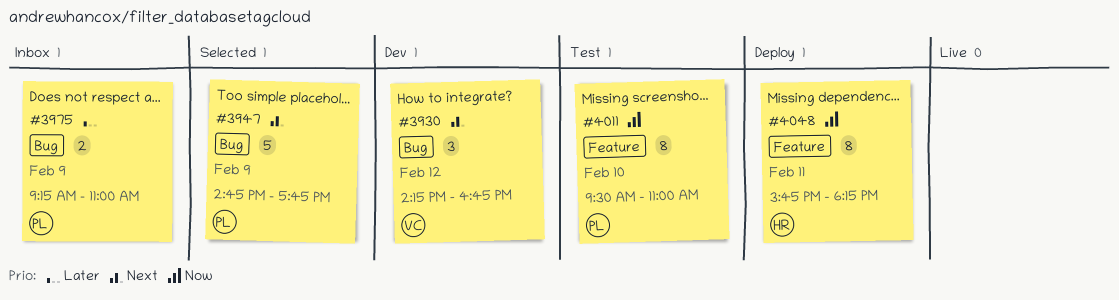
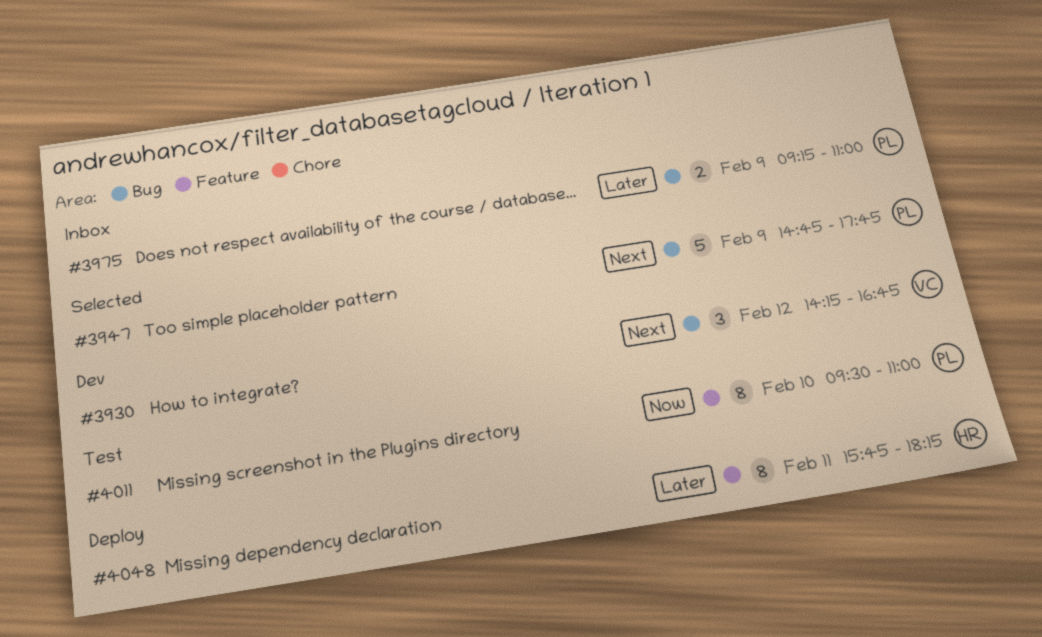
#4048, priority: Now -> Later

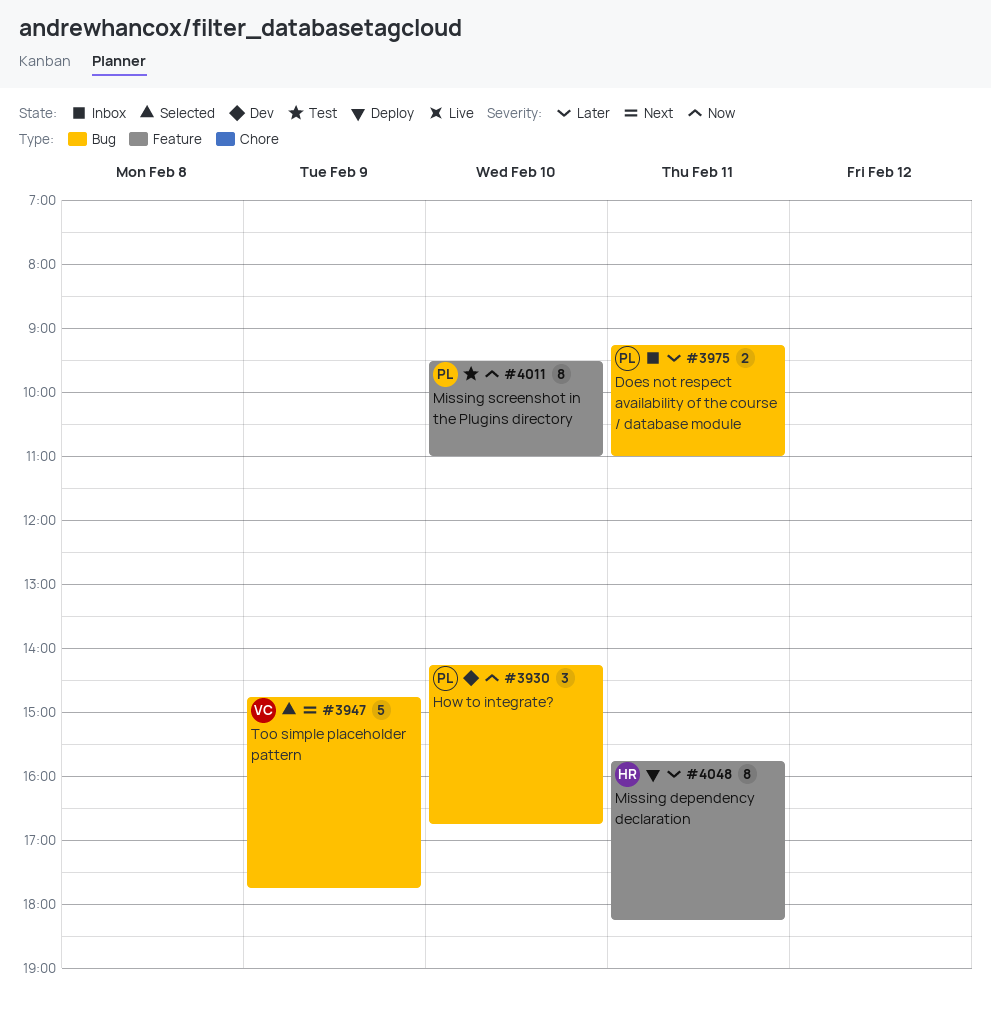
#3930, owner: VC -> PL
#3930, priority: Next -> Now
#3930, day: Feb 12 -> Feb 10
#3947, owner: PL -> VC
#3975, day: Feb 9 -> Feb 11

